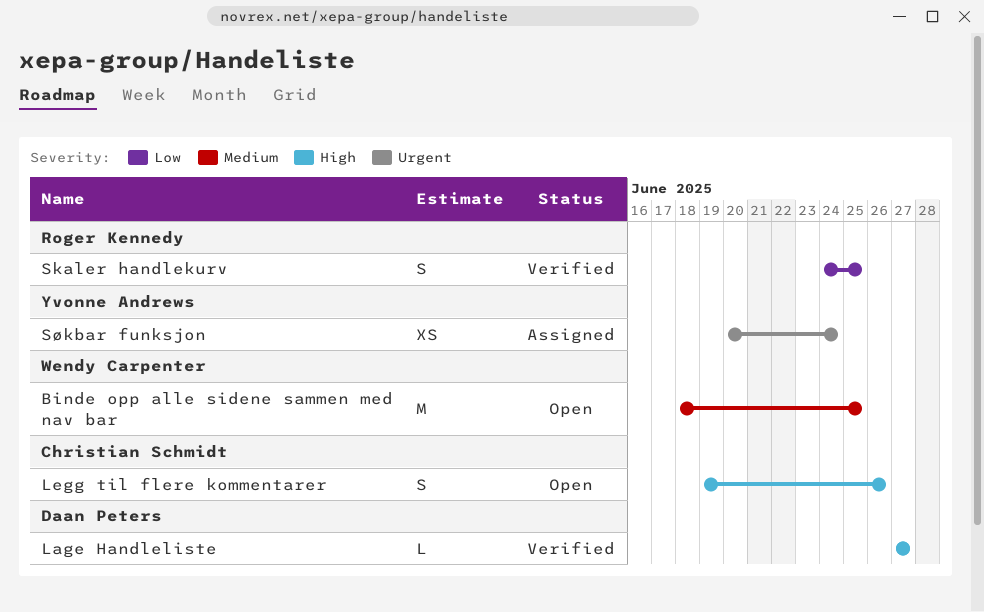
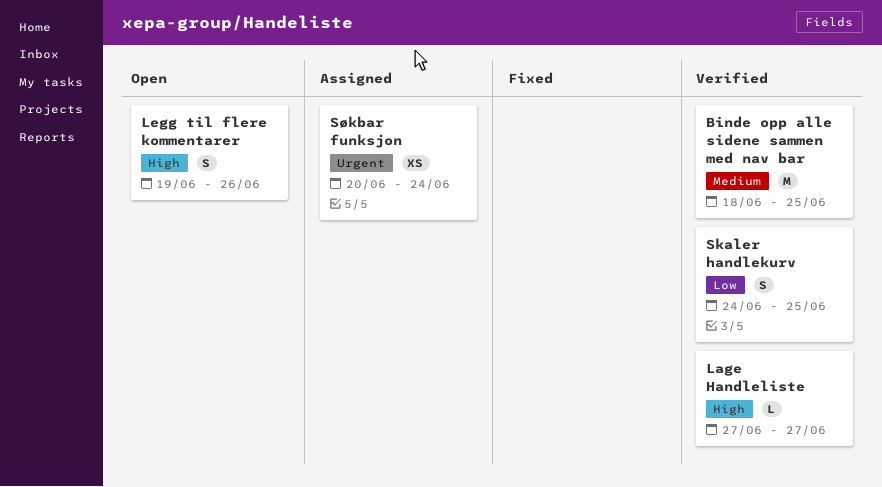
Binde opp alle sidene sammen med nav bar, status: Open -> Verified

